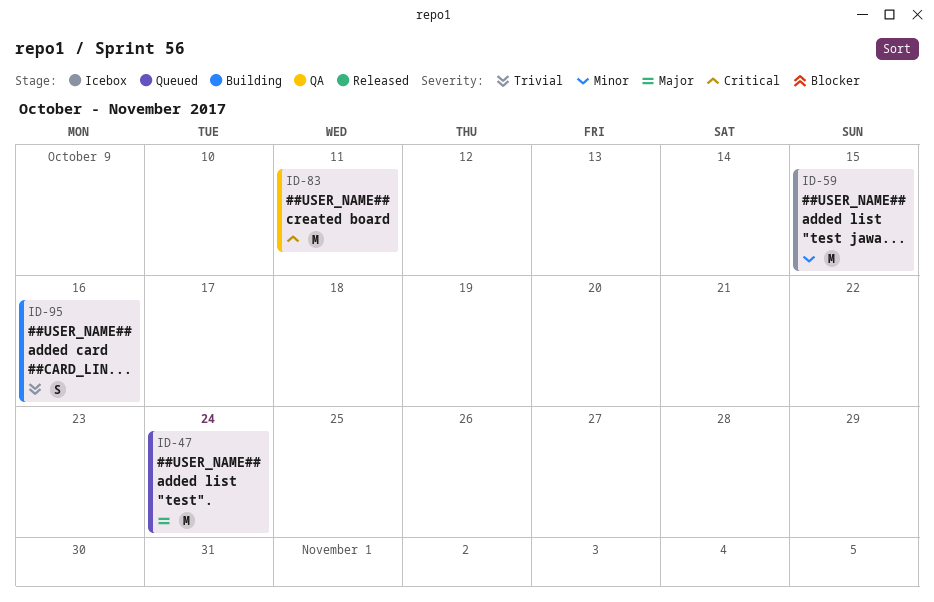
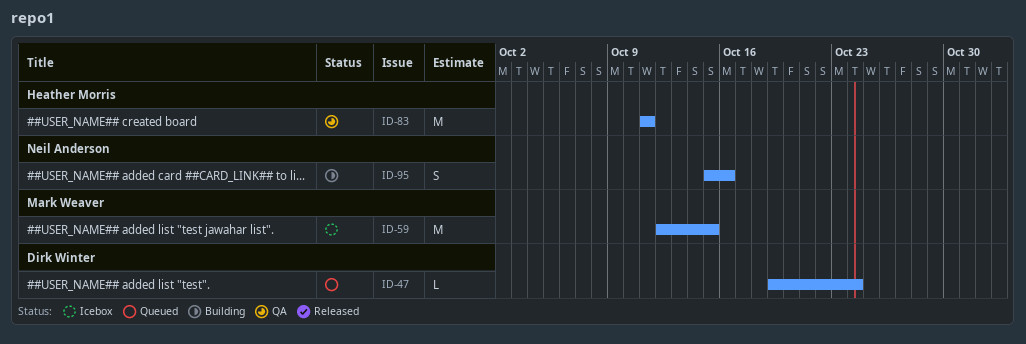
ID-47, estimate: M -> L

